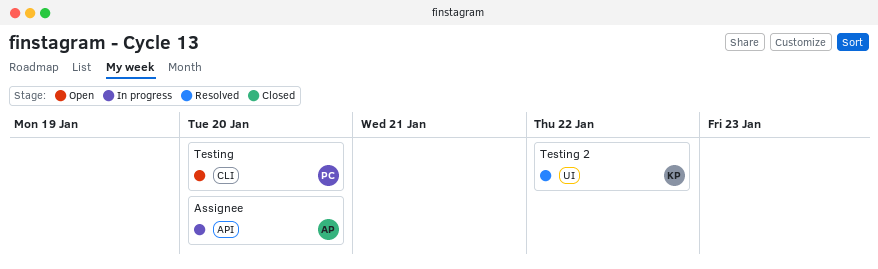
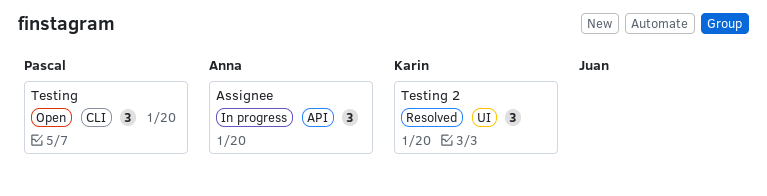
Testing 2, due: Jan 22 -> Jan 20

